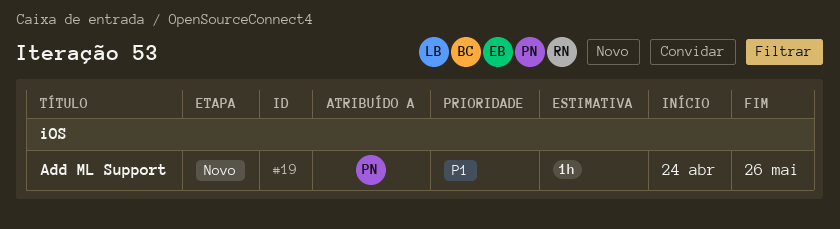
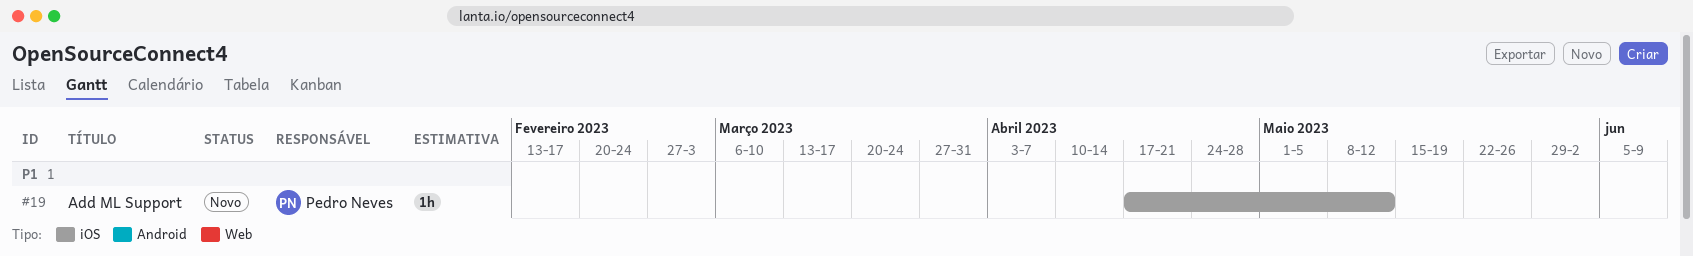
#19, start: Apr 24 -> Apr 17
#19, due: May 26 -> May 12

